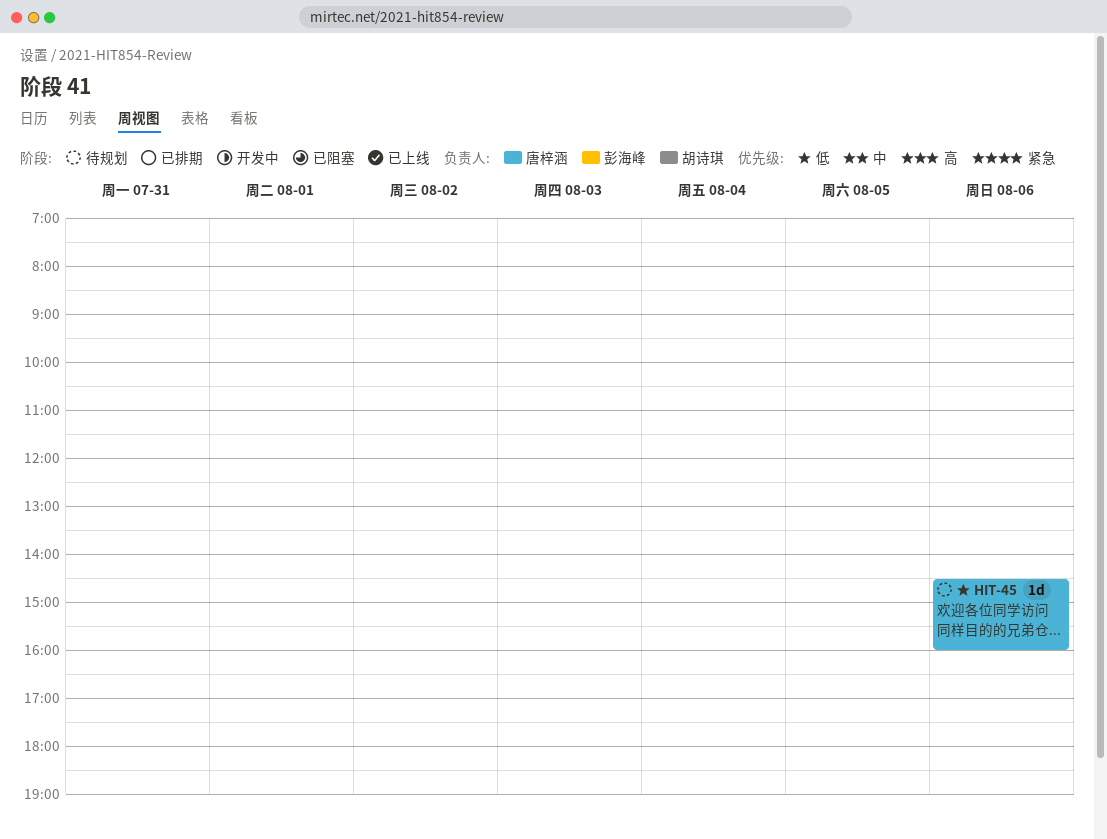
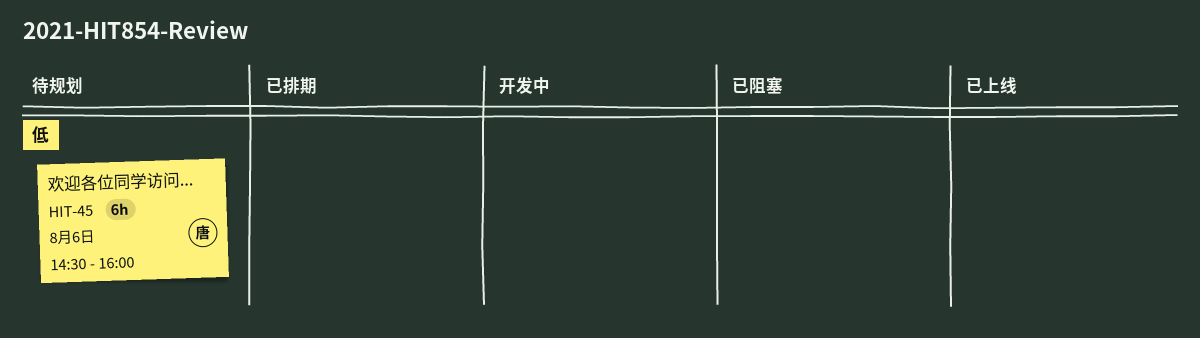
HIT-45, estimate: 1d -> 6h

